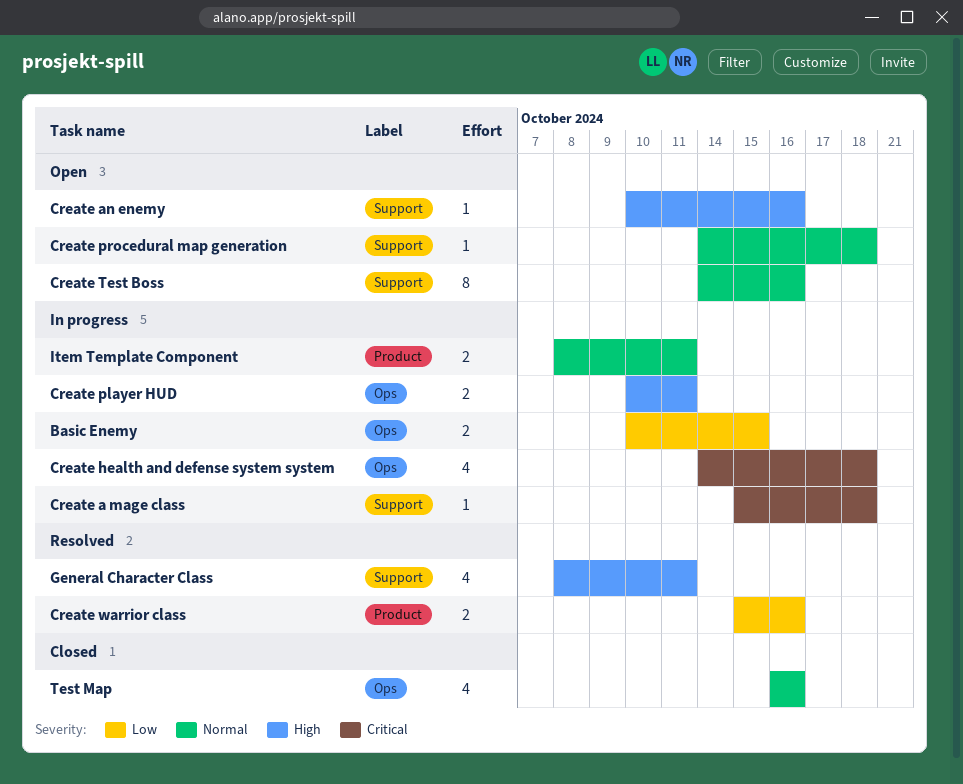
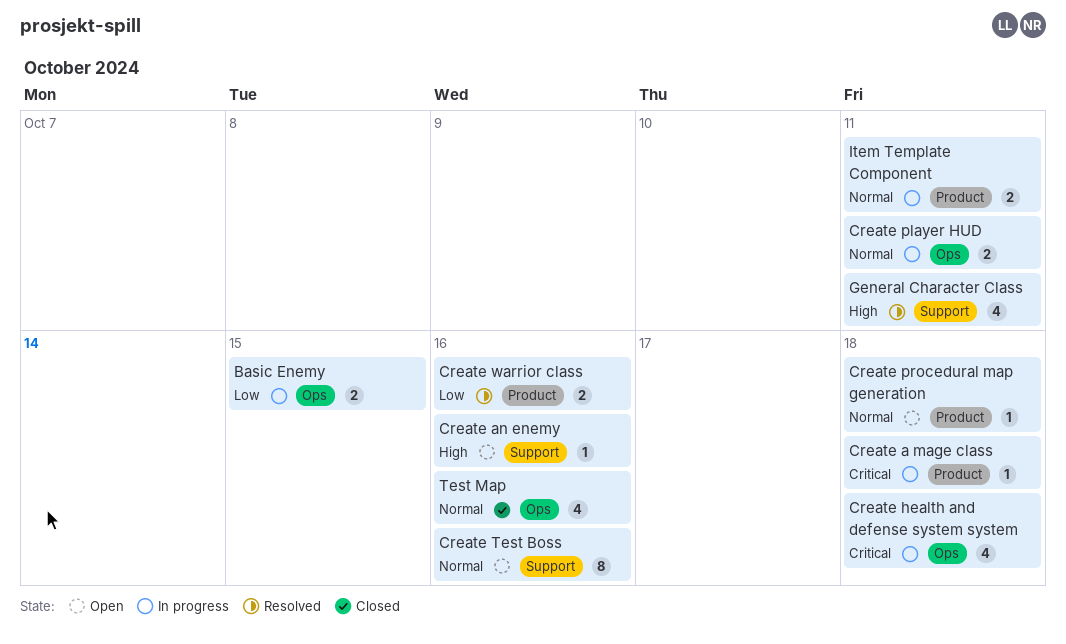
Create a mage class, label: Support -> Product
Create player HUD, priority: High -> Normal
Create procedural map generation, label: Support -> Product

